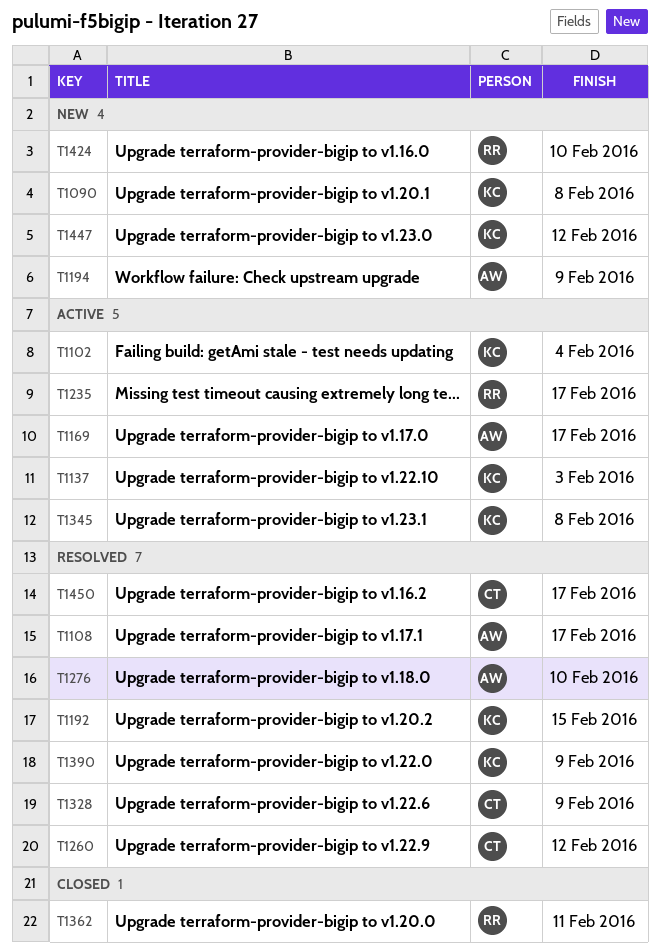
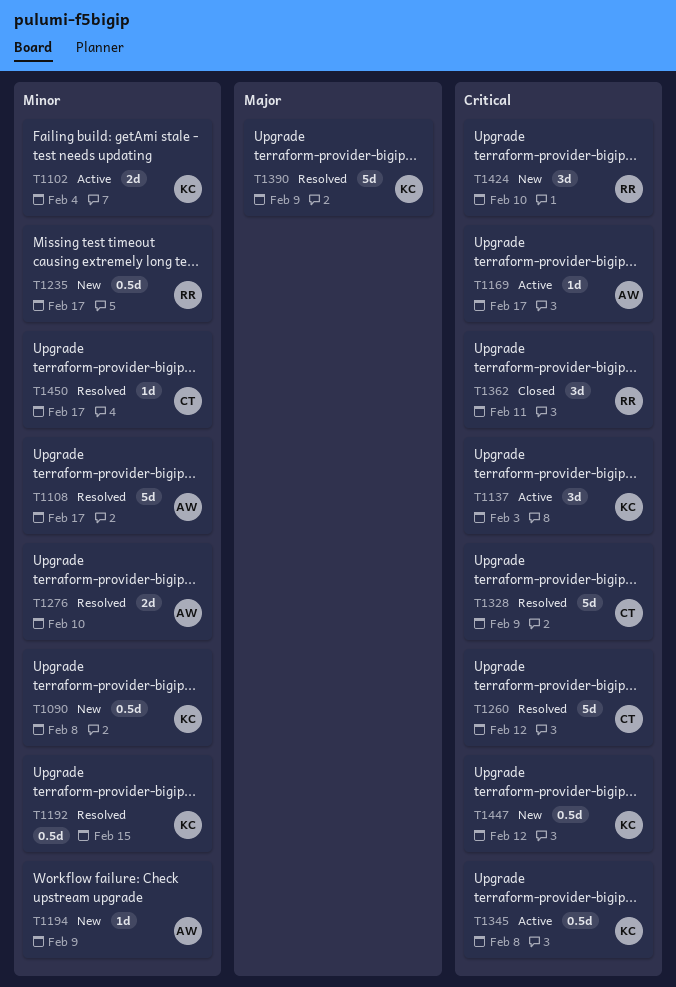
T1235, status: Active -> New

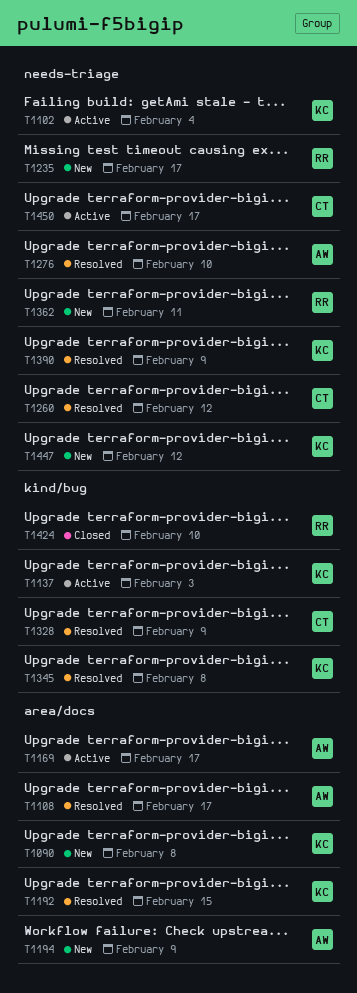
T1345, status: Active -> Resolved
T1362, status: Closed -> New
T1424, status: New -> Closed
T1450, status: Resolved -> Active

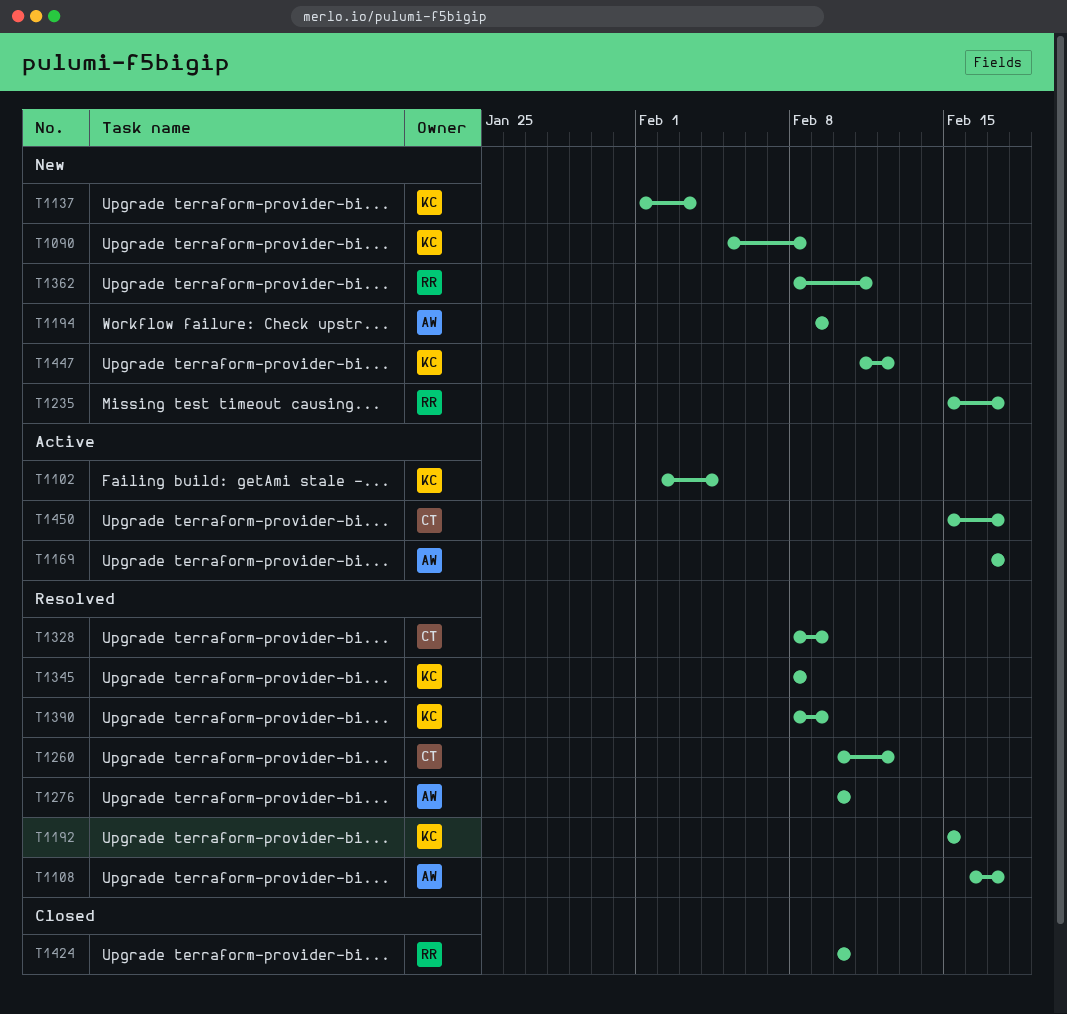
T1137, status: Active -> New

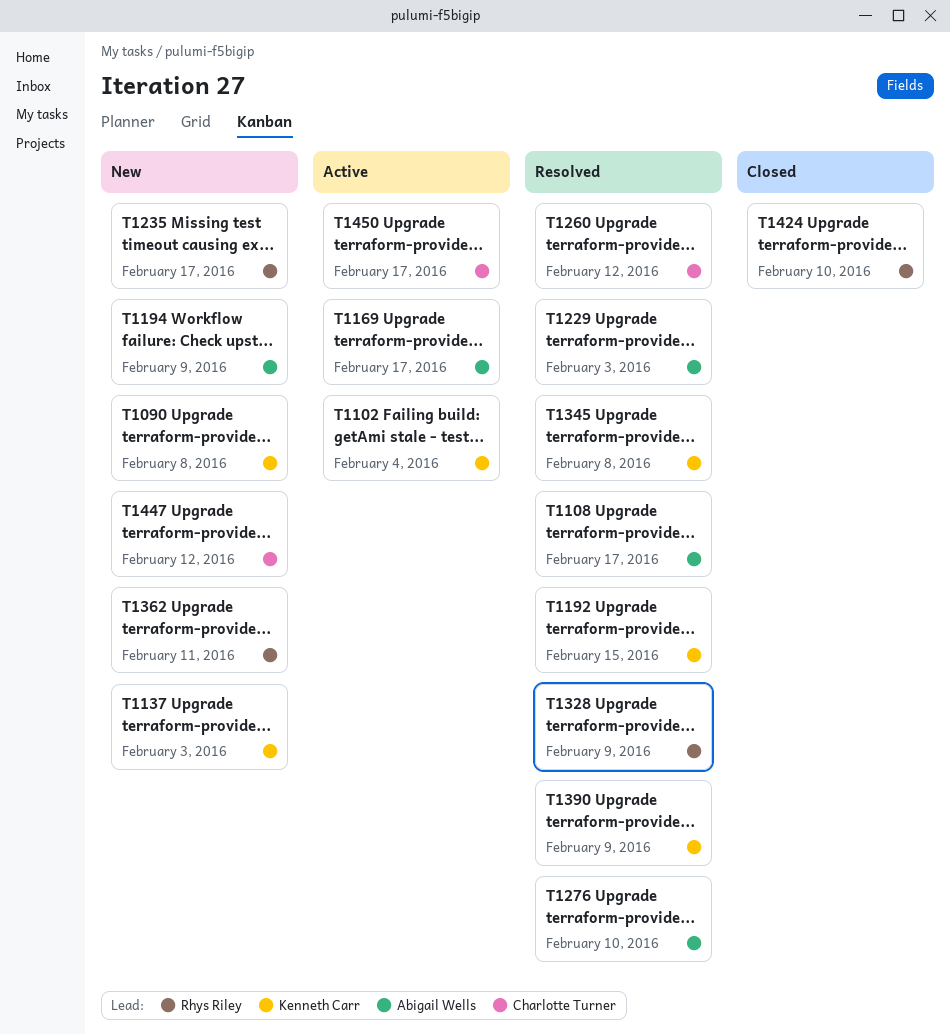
T1229: none -> present
T1328, owner: Charlotte Turner -> Rhys Riley
T1447, owner: Kenneth Carr -> Charlotte Turner

